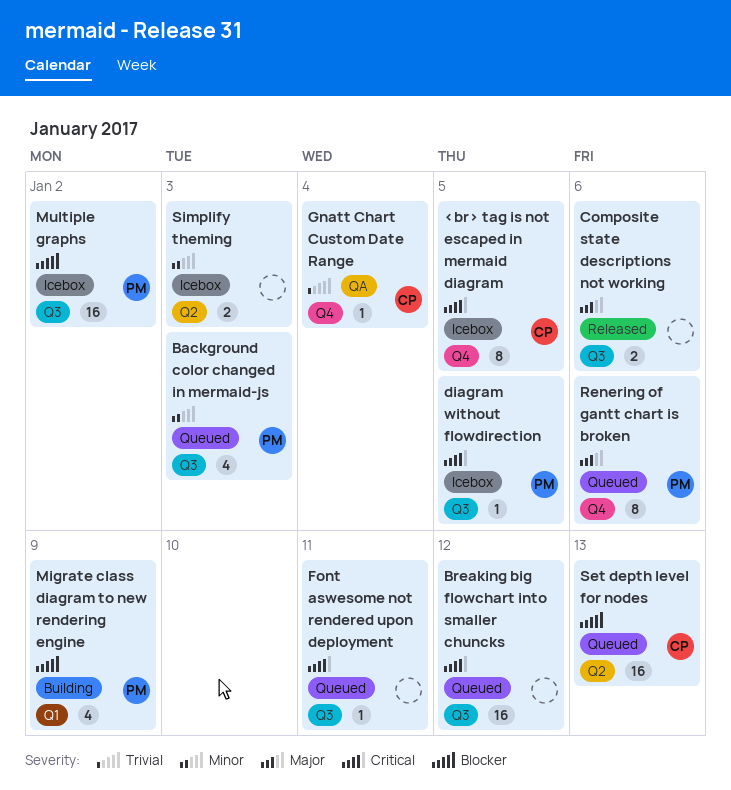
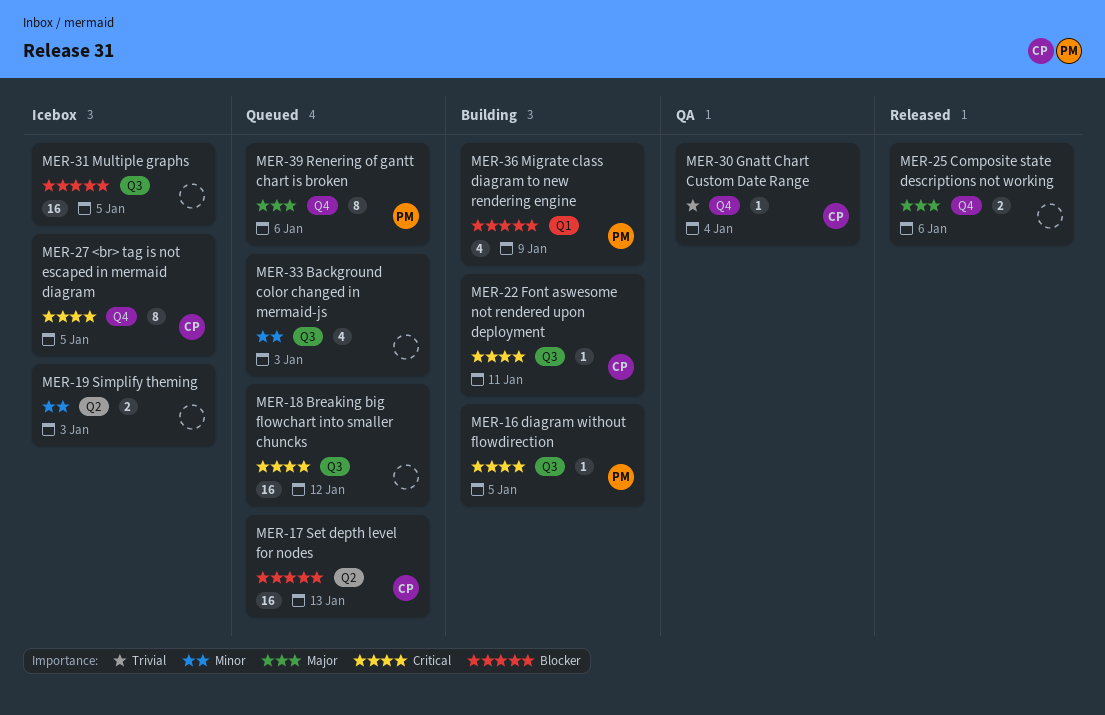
Background color changed in mermaid-js, owner: PM -> none
Composite state descriptions not working, label: Q3 -> Q4
diagram without flowdirection, status: Icebox -> Building
Font aswesome not rendered upon deployment, status: Queued -> Building
Font aswesome not rendered upon deployment, owner: none -> CP
Multiple graphs, owner: PM -> none
Multiple graphs, due: Jan 2 -> Jan 5

